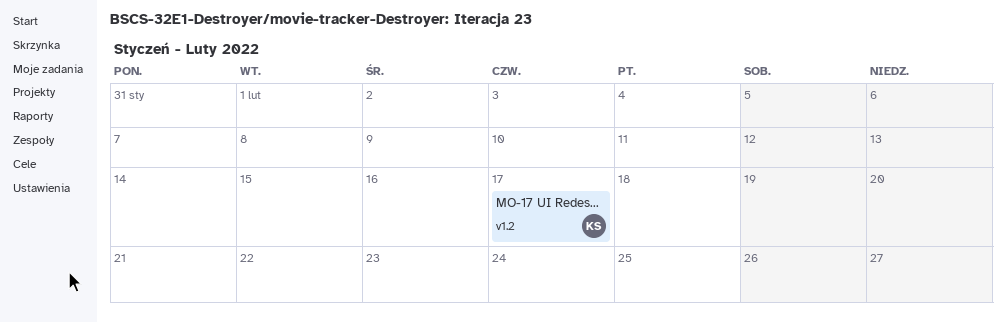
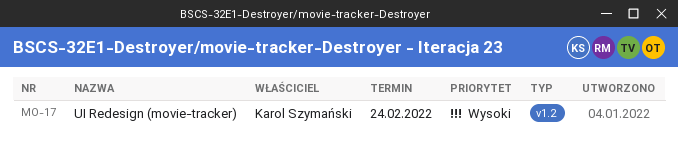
MO-17, due: Feb 17 -> Feb 24

